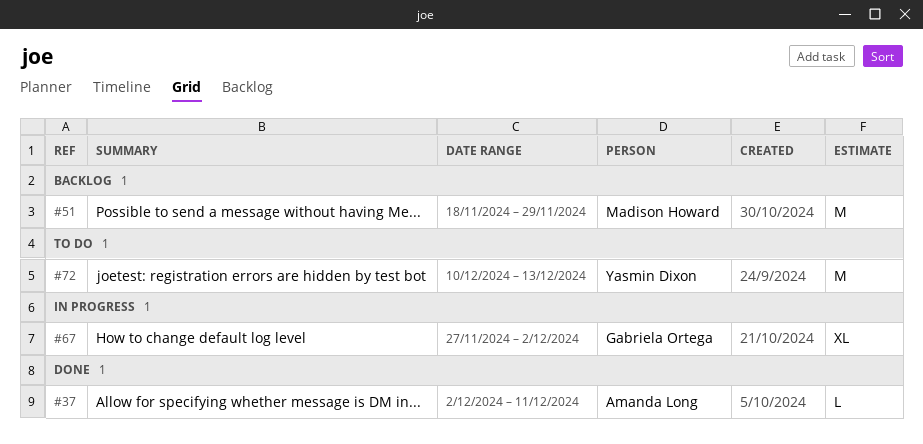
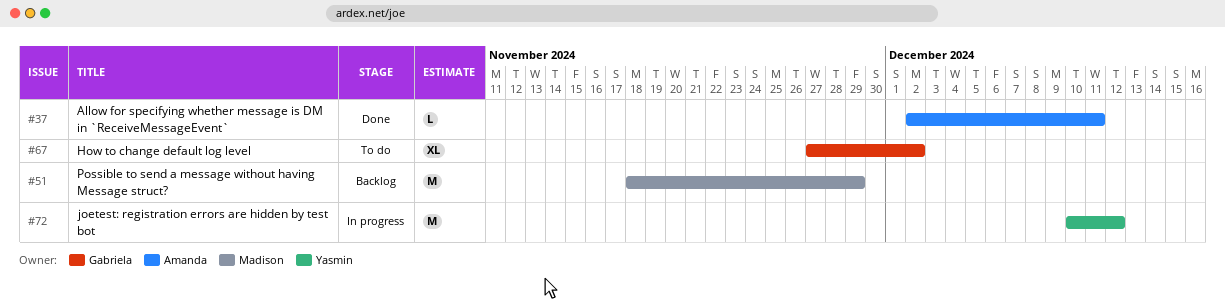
#67, status: In progress -> To do
#72, status: To do -> In progress
#72, due: Dec 13 -> Dec 12

